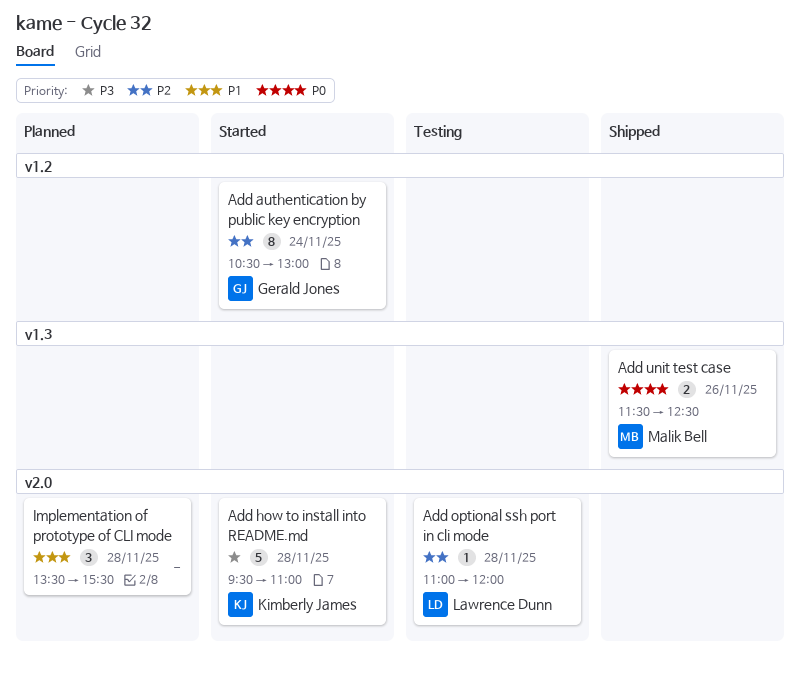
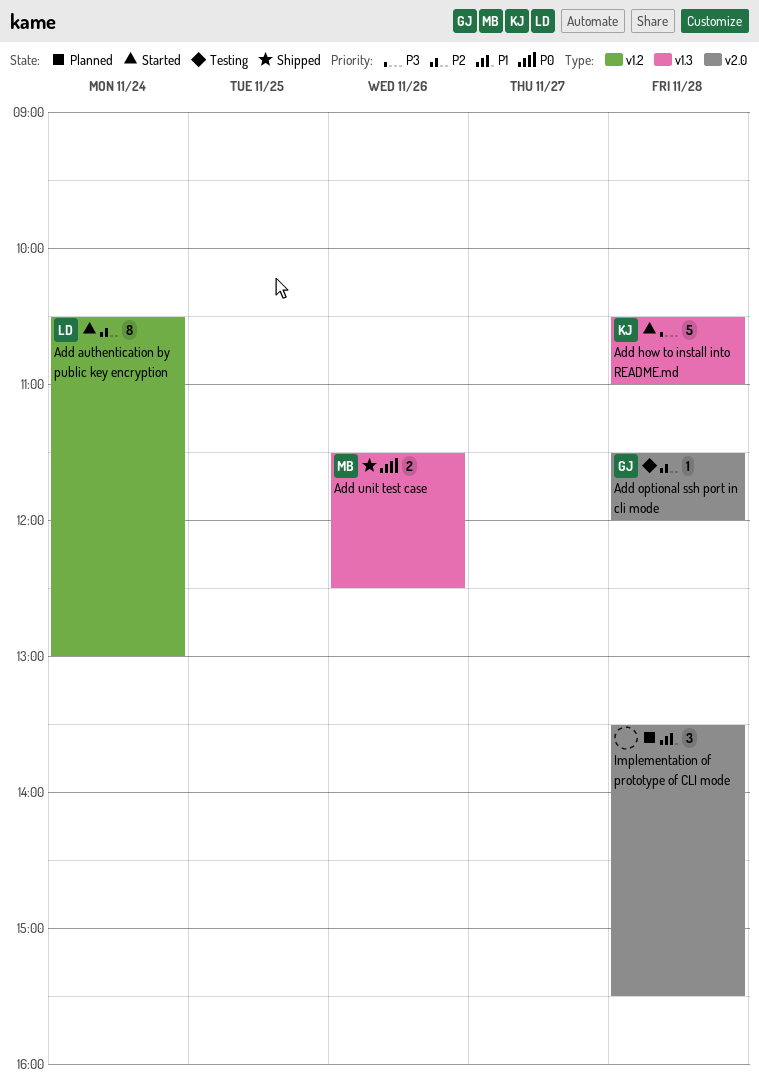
Add authentication by public key encryption, owner: Gerald Jones -> Lawrence Dunn
Add how to install into README.md, label: v2.0 -> v1.3
Add how to install into README.md, begins: 09:30 -> 10:30
Add optional ssh port in cli mode, owner: Lawrence Dunn -> Gerald Jones
Add optional ssh port in cli mode, begins: 11:00 -> 11:30

